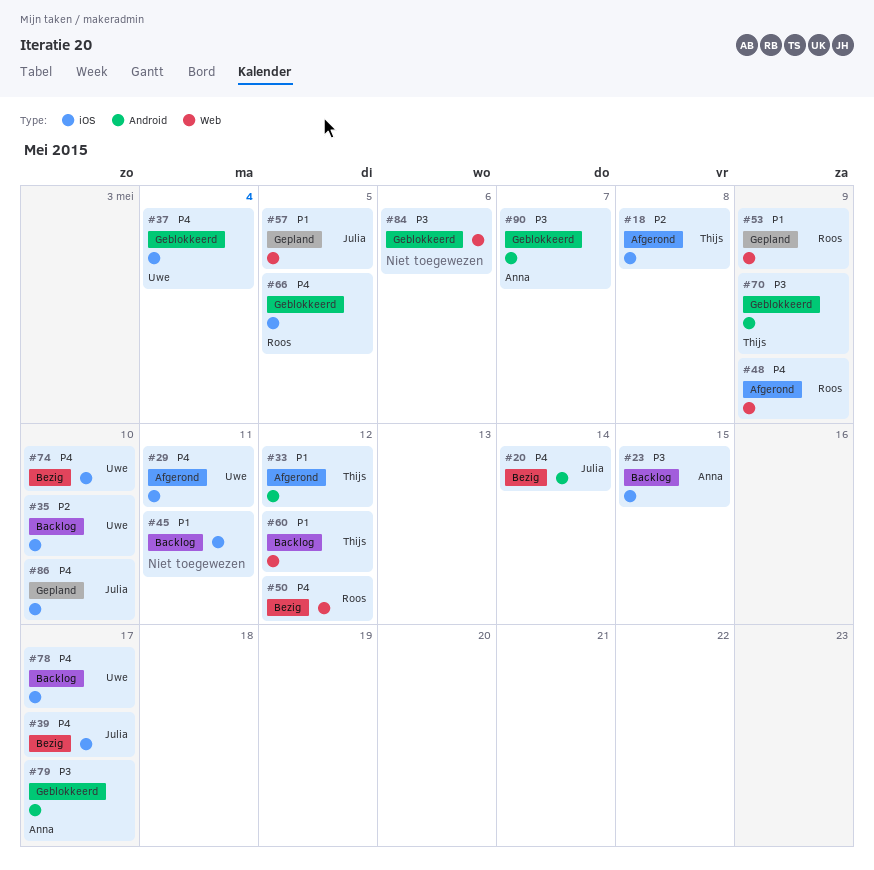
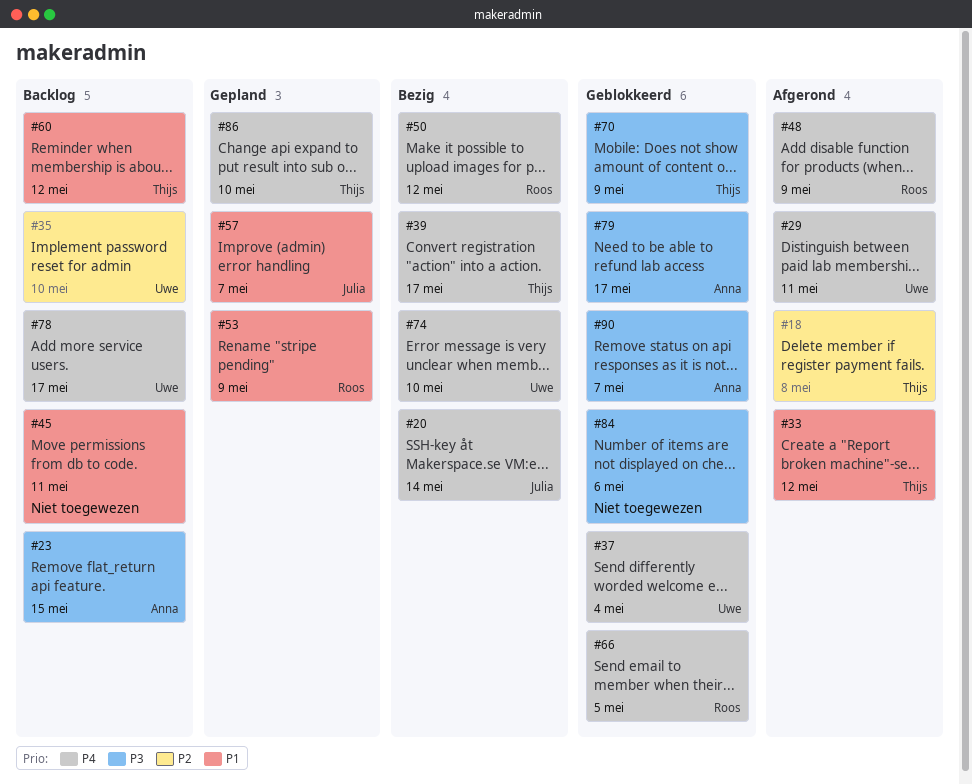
#39, owner: Julia -> Thijs
#57, due: May 5 -> May 7
#86, owner: Julia -> Thijs

